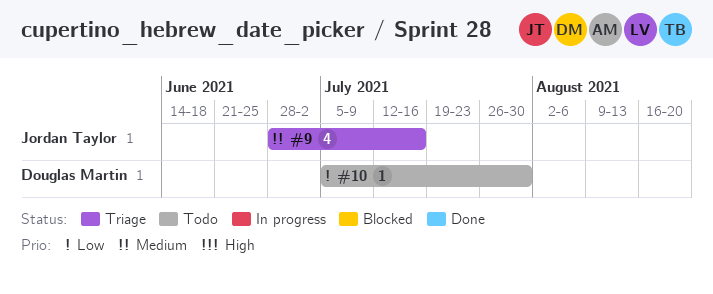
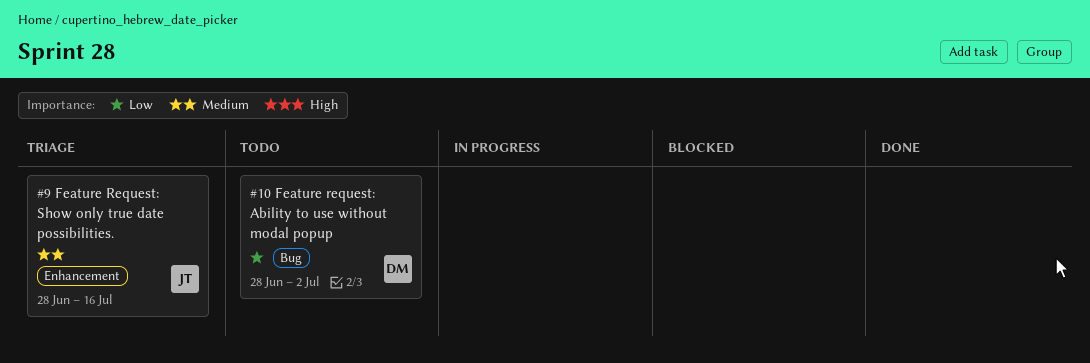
#10, start: Jul 5 -> Jun 28
#10, due: Jul 30 -> Jul 2

